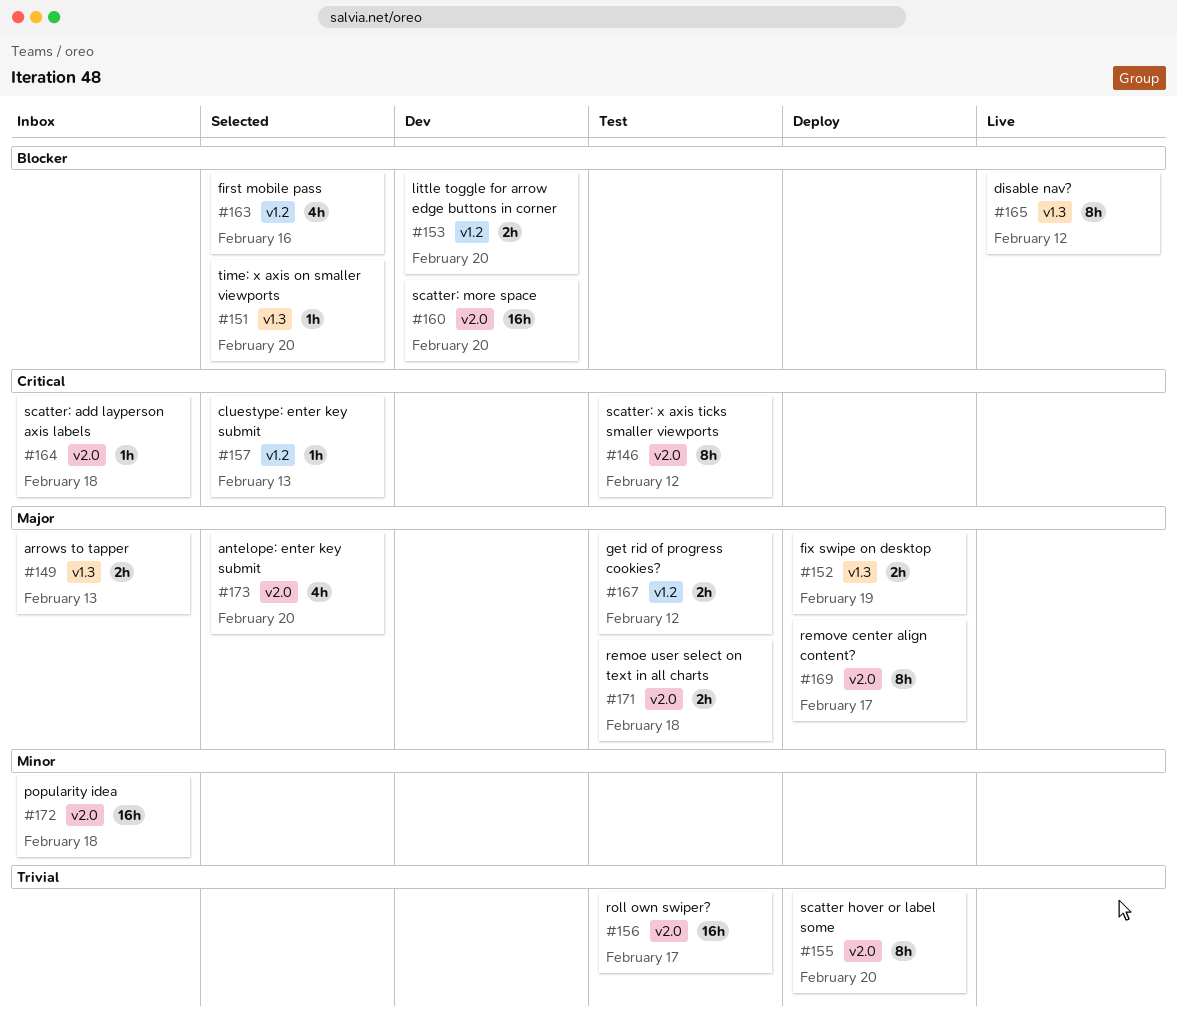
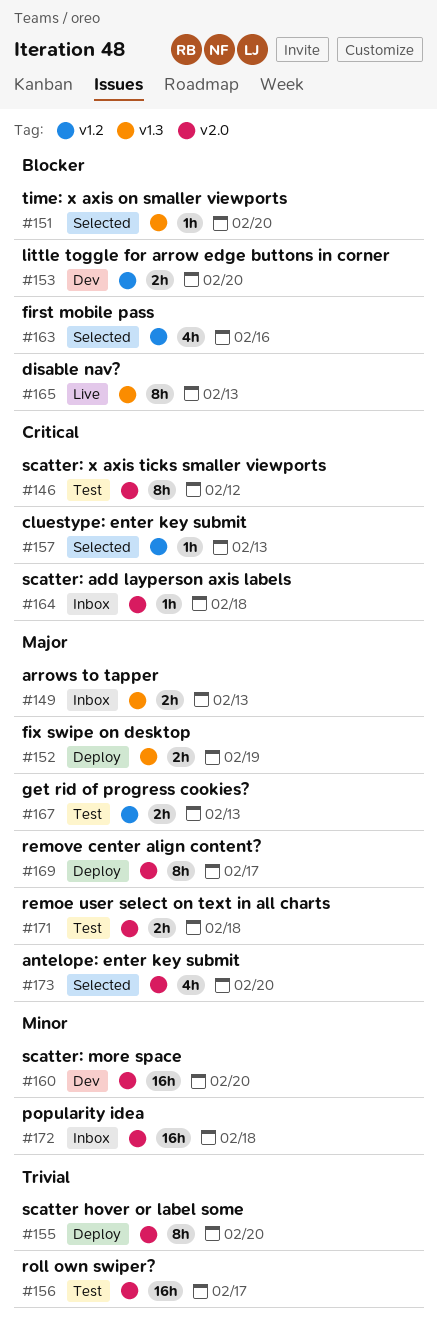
#160, priority: Blocker -> Minor
#165, due: Feb 12 -> Feb 13
#167, due: Feb 12 -> Feb 13

